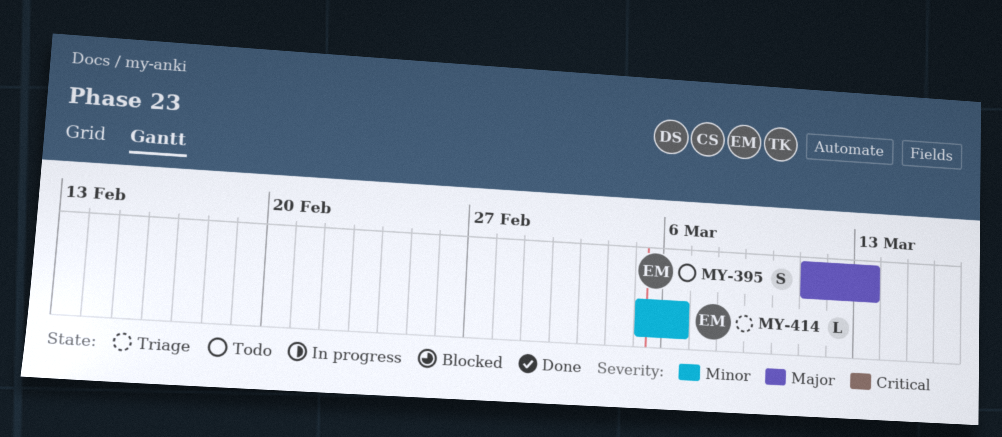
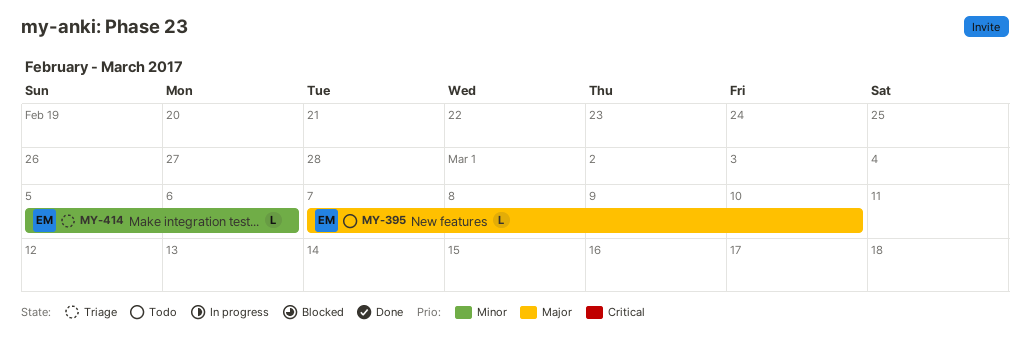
MY-395, estimate: S -> L
MY-395, start: Mar 11 -> Mar 7
MY-395, due: Mar 13 -> Mar 10

